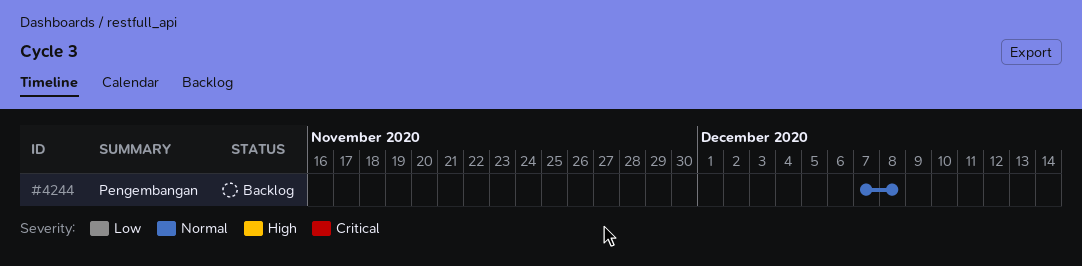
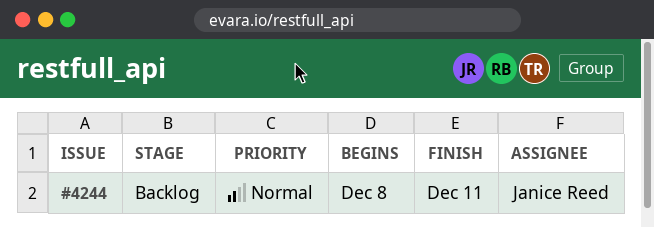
#4244, start: Dec 7 -> Dec 8
#4244, due: Dec 8 -> Dec 11

